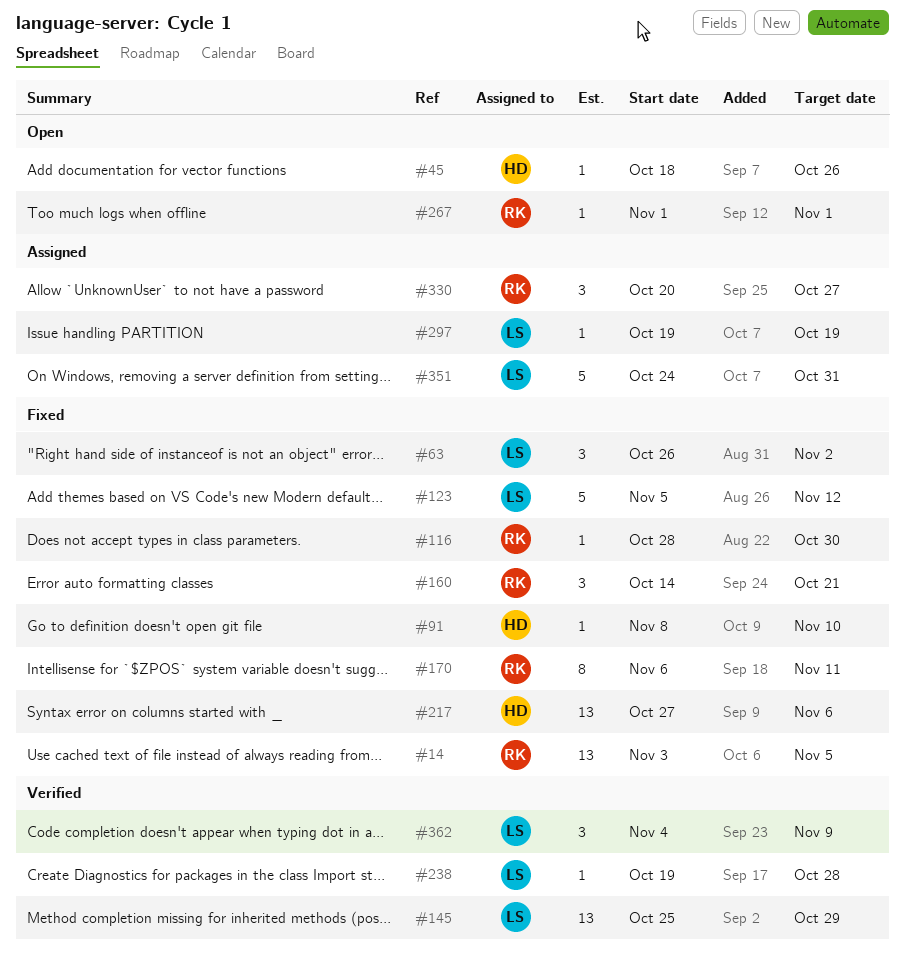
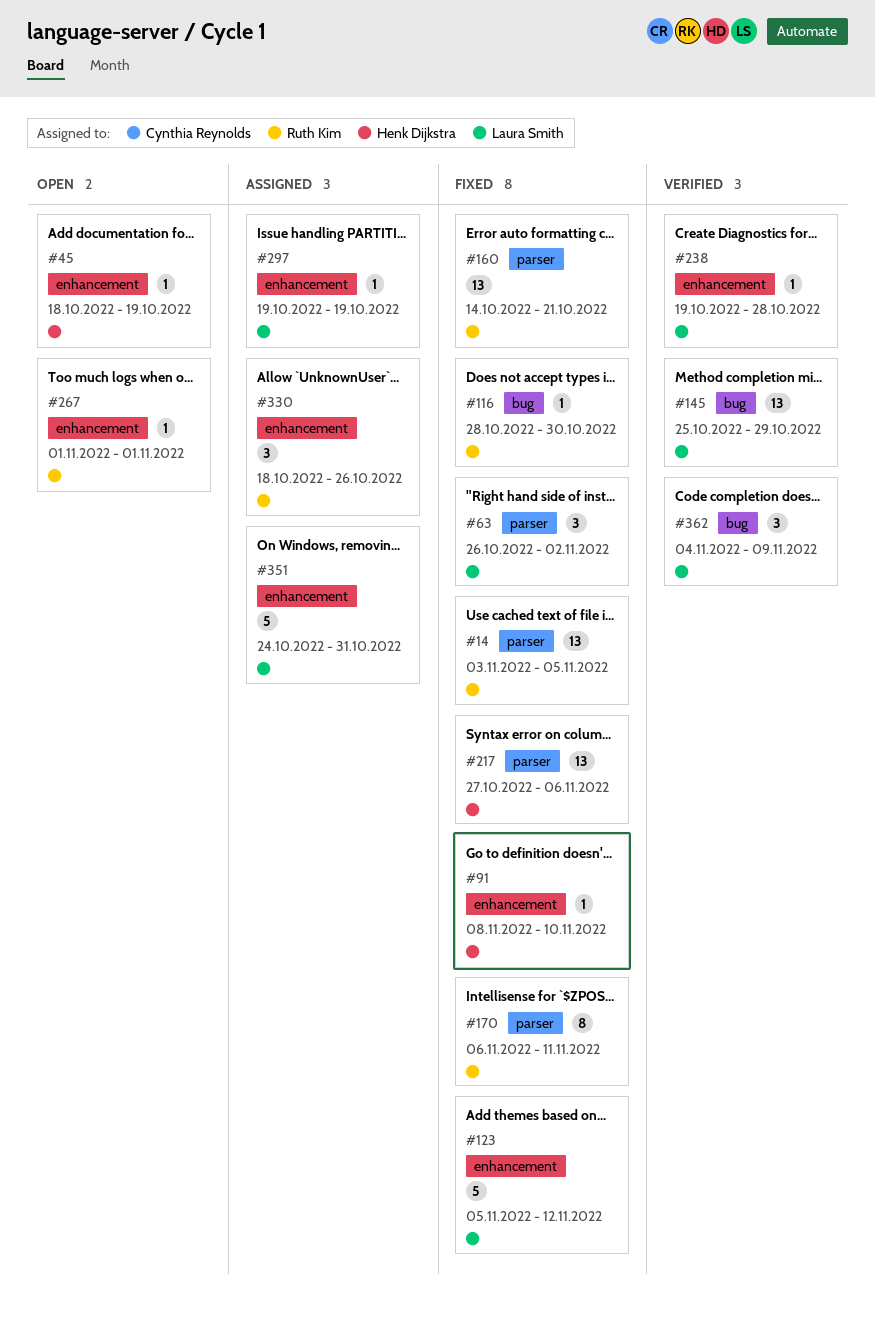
#45, due: Oct 26 -> Oct 19
#160, estimate: 3 -> 13
#330, start: Oct 20 -> Oct 18
#330, due: Oct 27 -> Oct 26

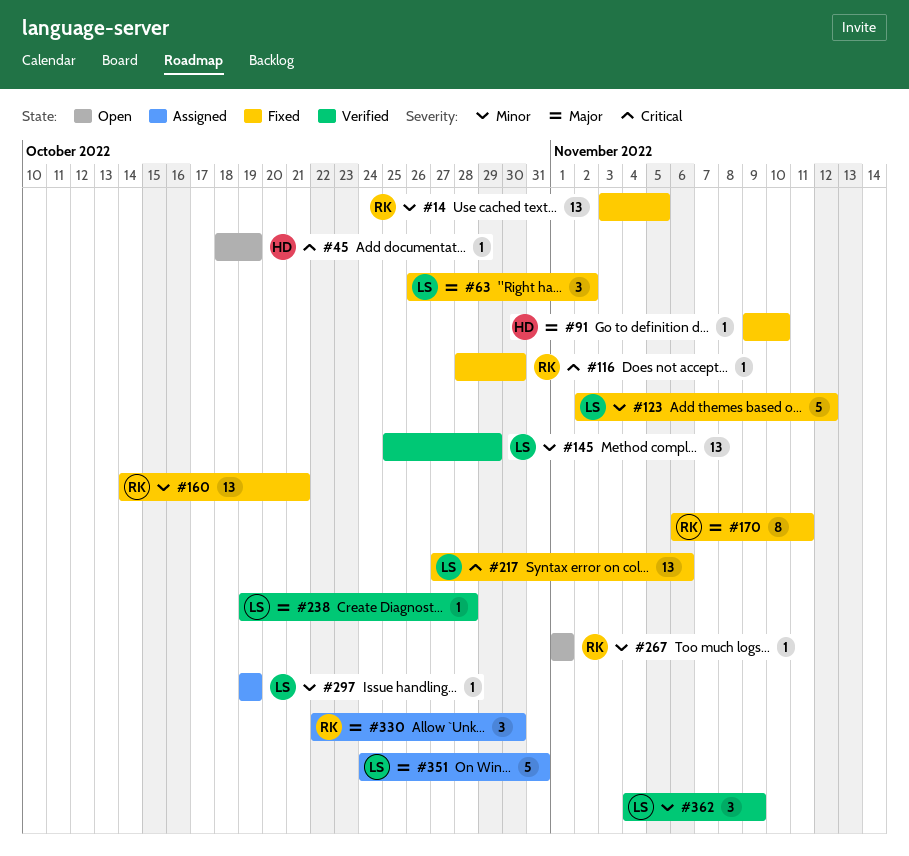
#91, start: Nov 8 -> Nov 9
#123, start: Nov 5 -> Nov 2
#217, owner: Henk Dijkstra -> Laura Smith
#330, start: Oct 18 -> Oct 22
#330, due: Oct 26 -> Oct 30

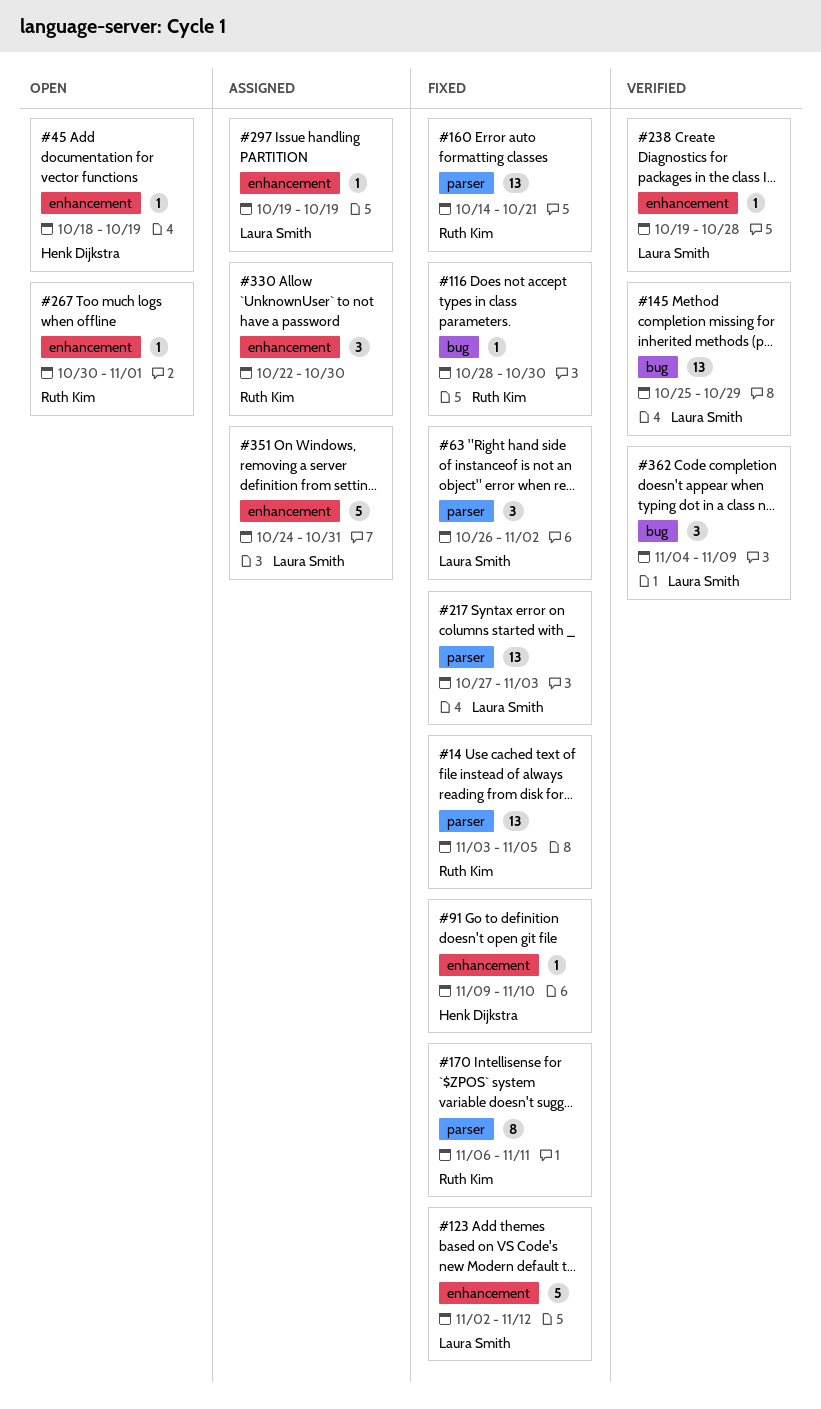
#217, due: Nov 6 -> Nov 3
#267, start: Nov 1 -> Oct 30

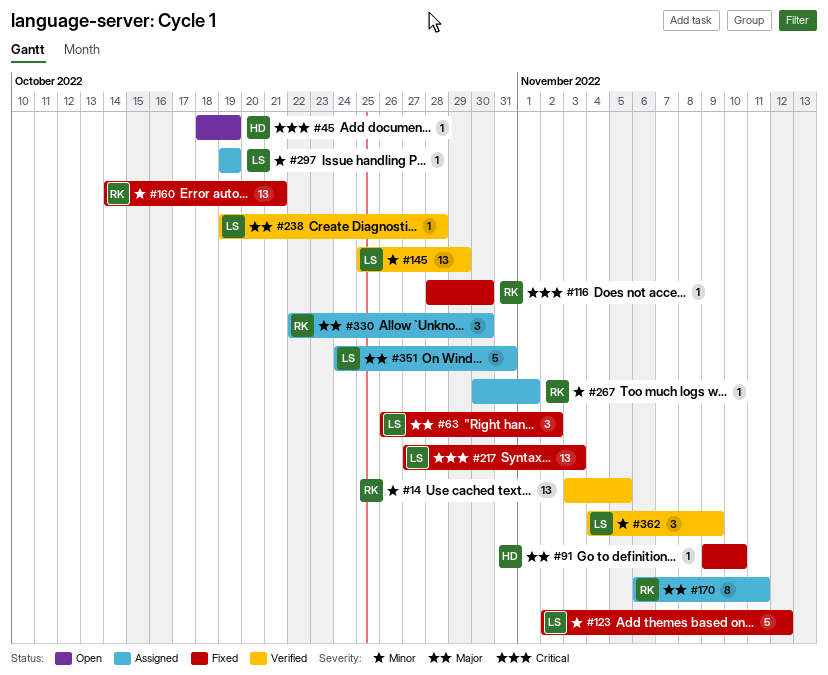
#14, status: Fixed -> Verified
#170, status: Fixed -> Assigned
#267, status: Open -> Assigned

